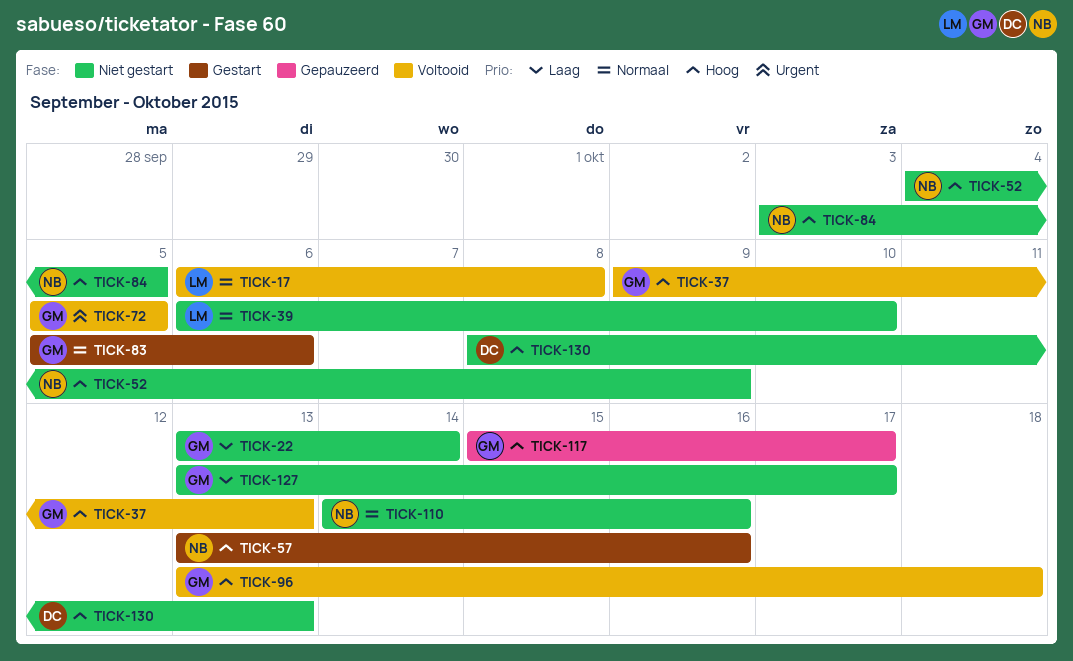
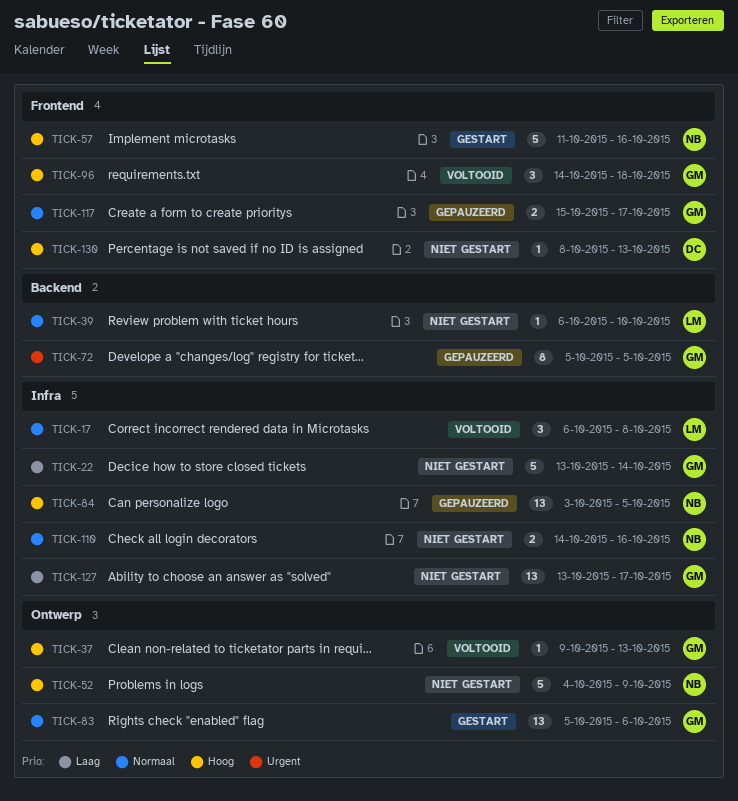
TICK-57, start: Oct 13 -> Oct 11
TICK-72, status: Voltooid -> Gepauzeerd
TICK-84, status: Niet gestart -> Gepauzeerd
TICK-96, start: Oct 13 -> Oct 14
TICK-117, priority: Hoog -> Normaal

